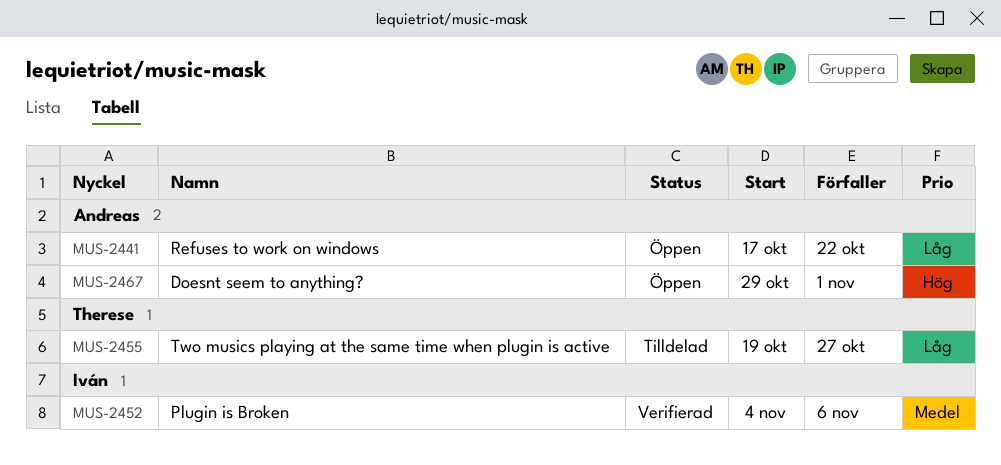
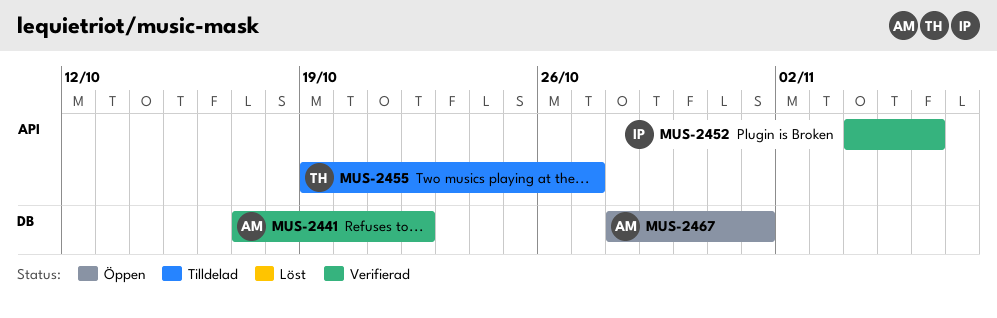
MUS-2441, status: Öppen -> Verifierad
MUS-2467, start: Oct 29 -> Oct 28

